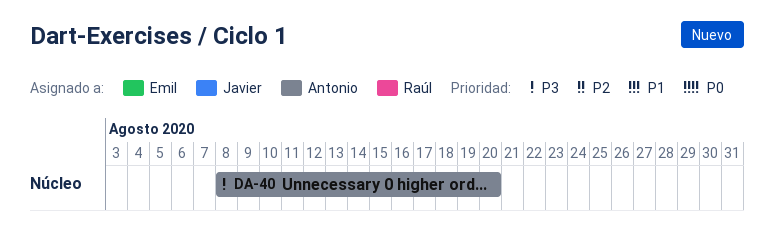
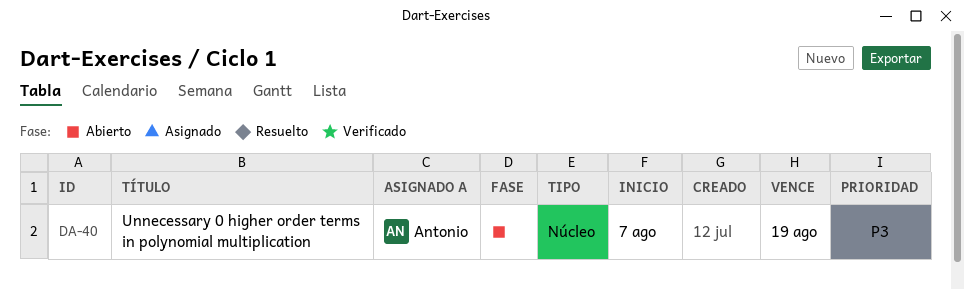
DA-40, start: Aug 8 -> Aug 7
DA-40, due: Aug 20 -> Aug 19

